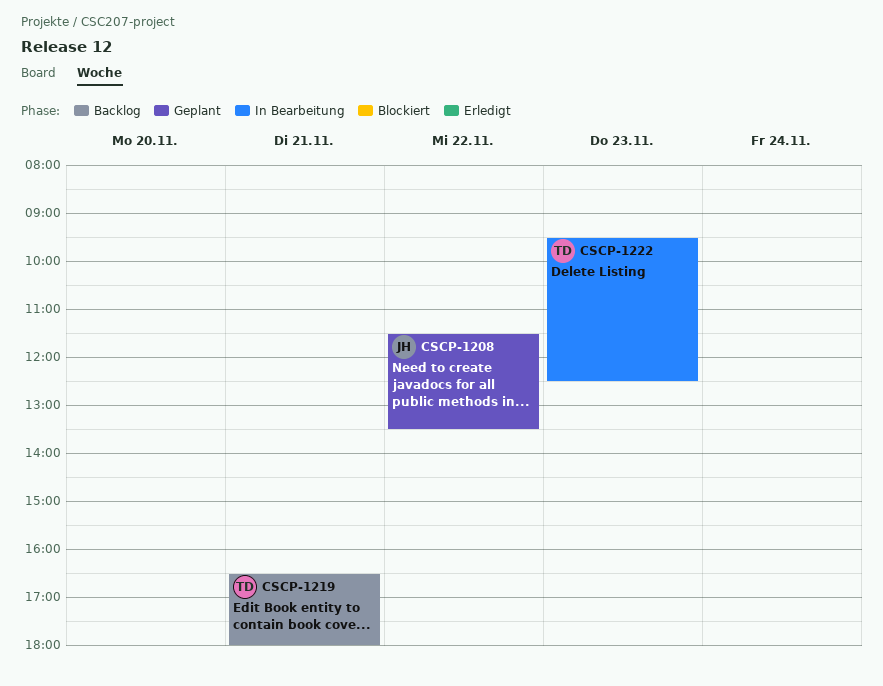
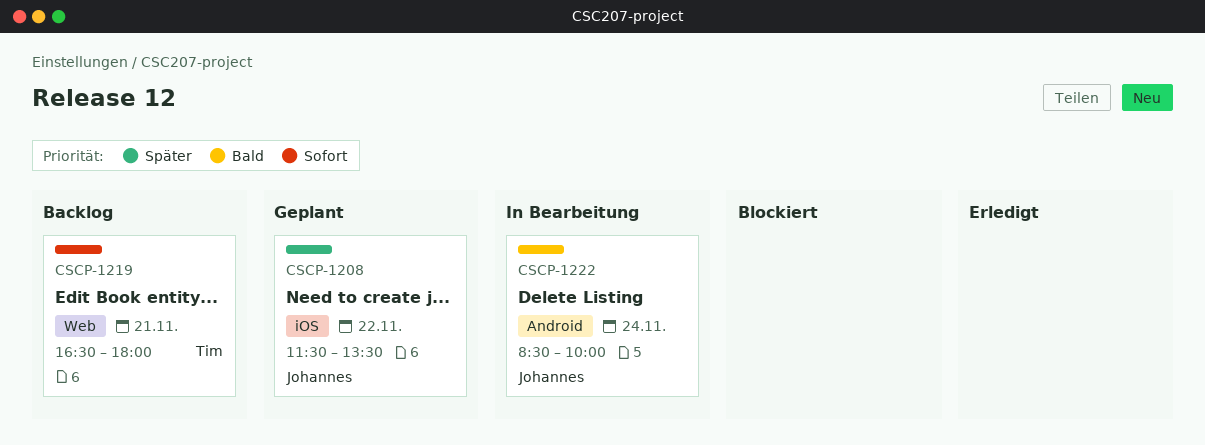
CSCP-1222, owner: Tim -> Johannes
CSCP-1222, day: Nov 23 -> Nov 24
CSCP-1222, begins: 09:30 -> 08:30
CSCP-1222, ends: 12:30 -> 10:00

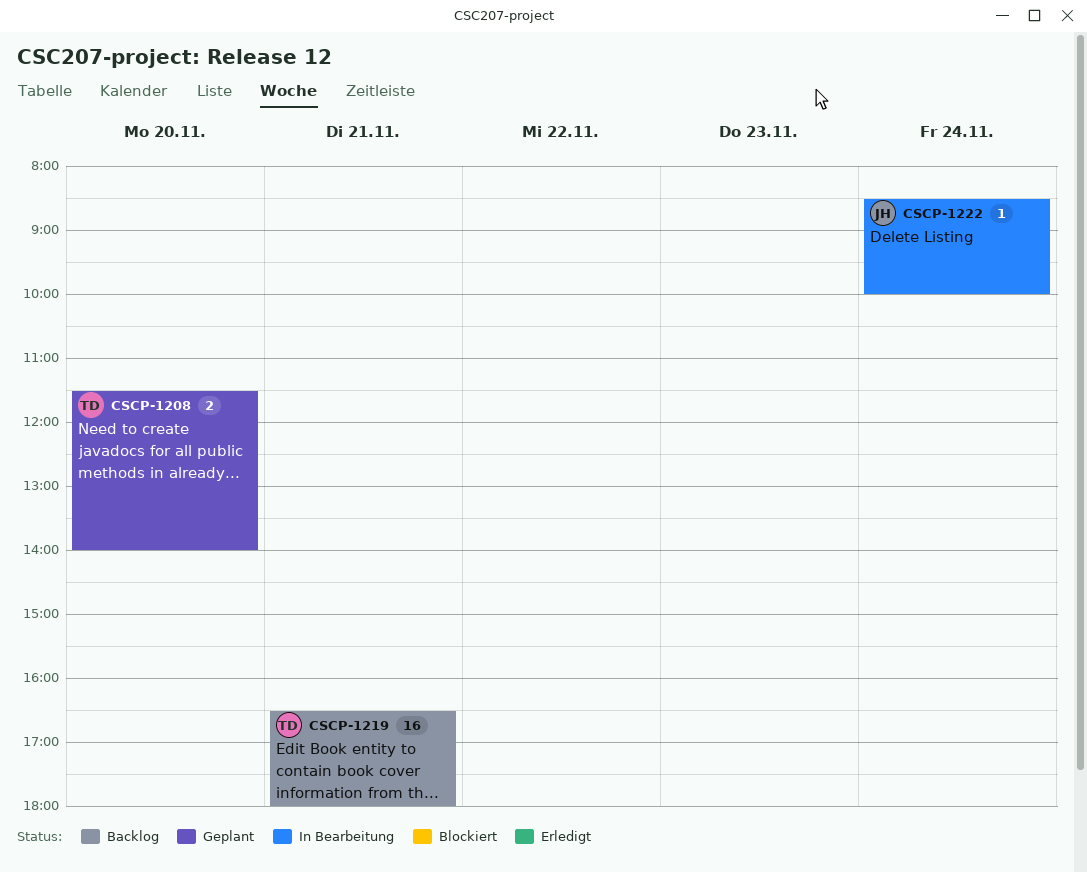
CSCP-1208, owner: Johannes -> Tim
CSCP-1208, day: Nov 22 -> Nov 20
CSCP-1208, ends: 13:30 -> 14:00

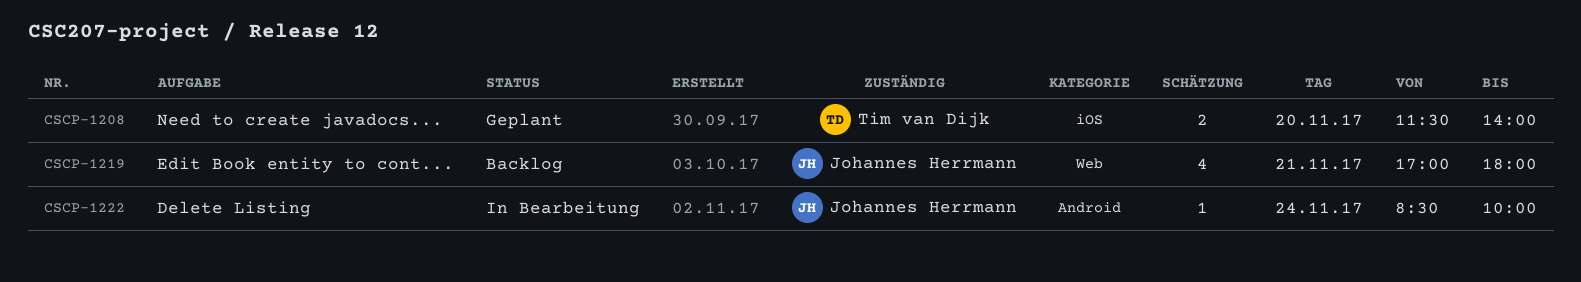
CSCP-1219, owner: Tim van Dijk -> Johannes Herrmann
CSCP-1219, estimate: 16 -> 4
CSCP-1219, begins: 16:30 -> 17:00

